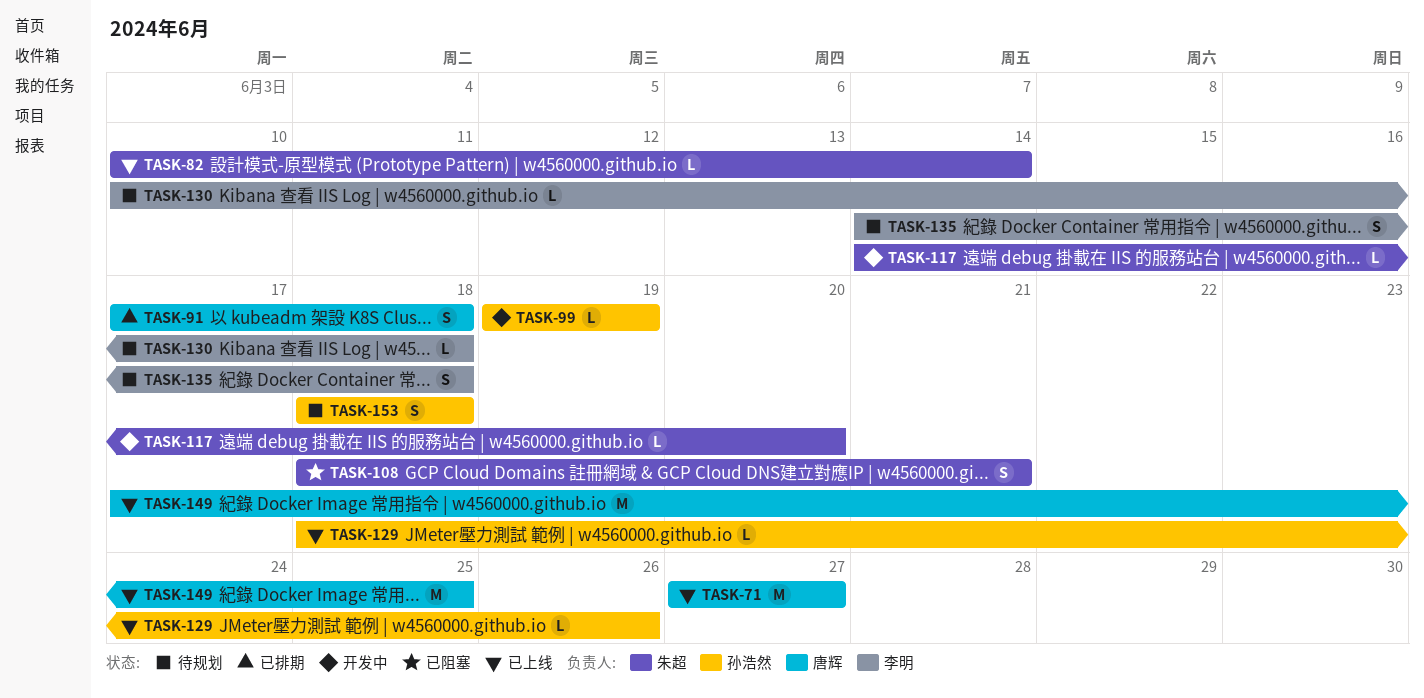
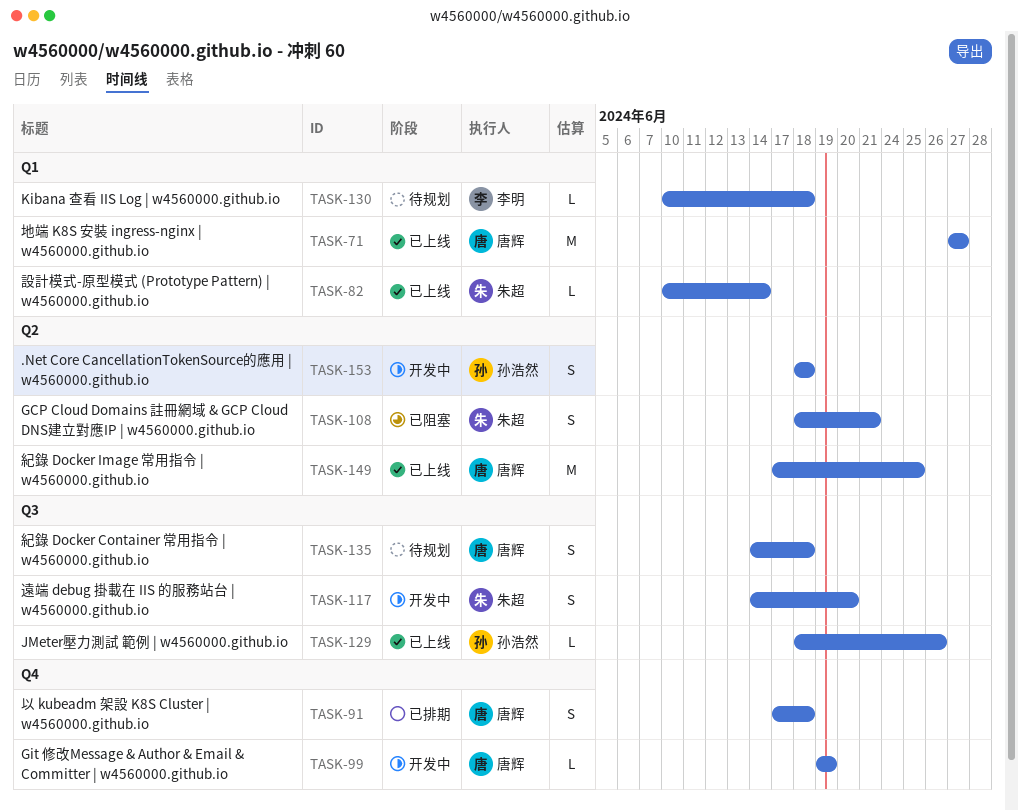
TASK-99, owner: 孙浩然 -> 唐辉
TASK-117, estimate: L -> S
TASK-135, owner: 李明 -> 唐辉
TASK-153, status: 待规划 -> 开发中

